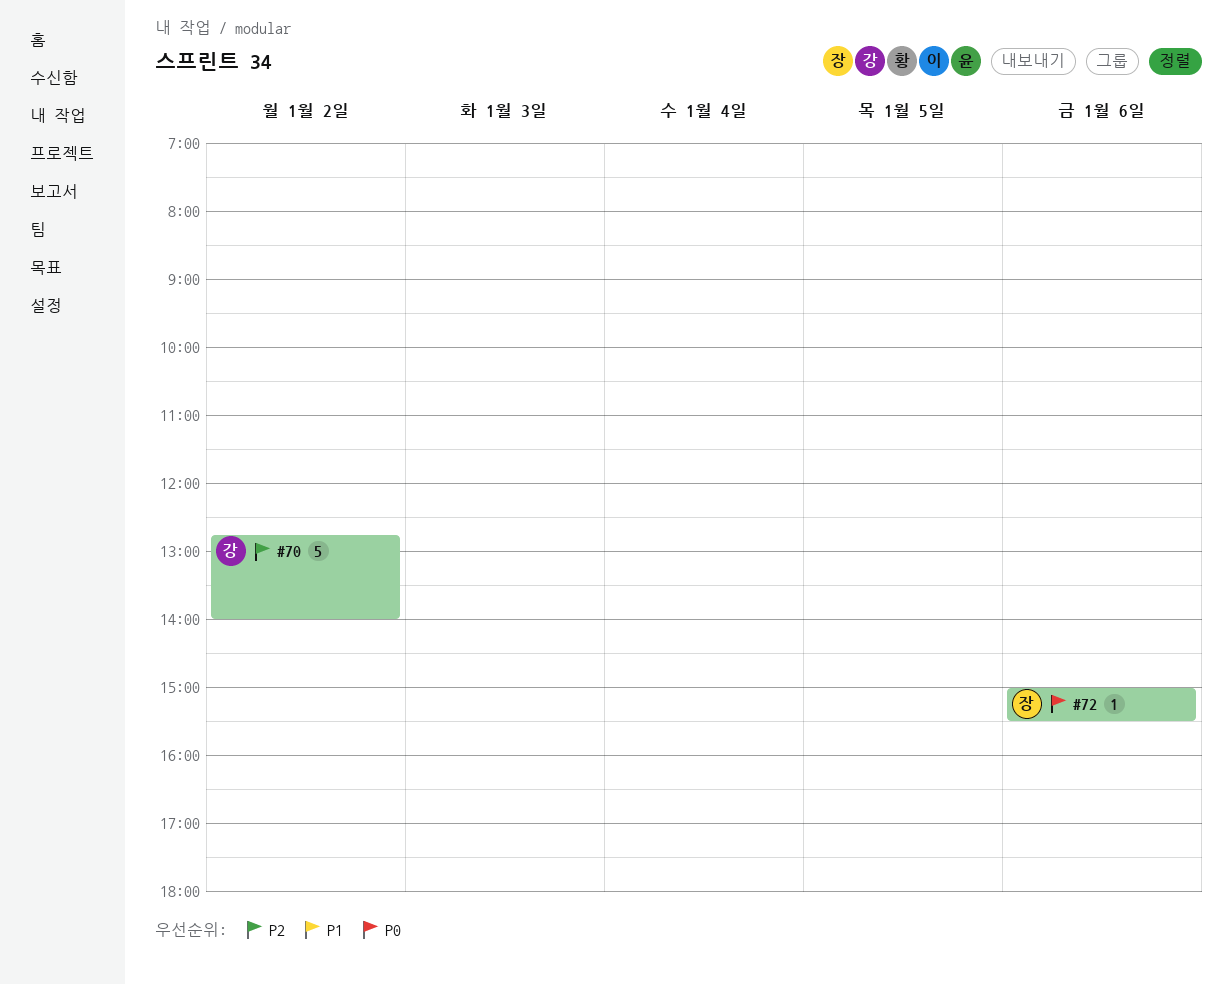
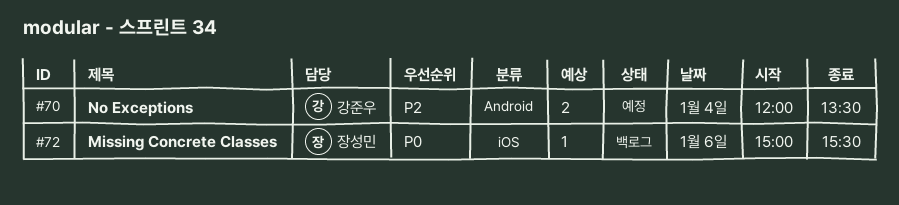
#70, estimate: 5 -> 2
#70, day: Jan 2 -> Jan 4
#70, begins: 12:45 -> 12:00
#70, ends: 14:00 -> 13:30

